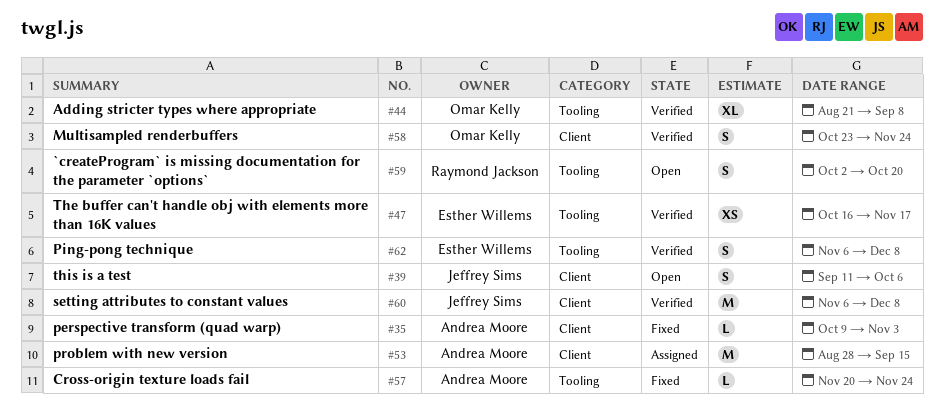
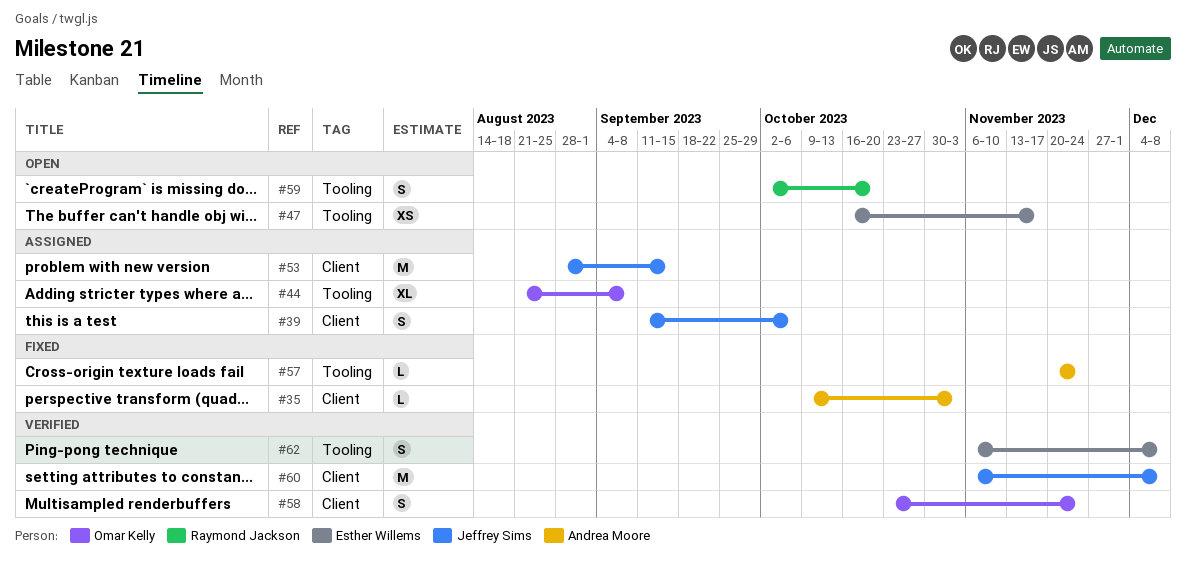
#39, status: Open -> Assigned
#44, status: Verified -> Assigned
#47, status: Verified -> Open
#53, owner: Andrea Moore -> Jeffrey Sims

